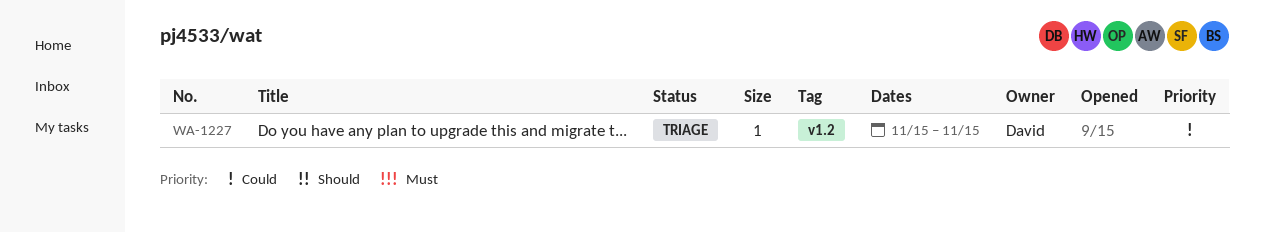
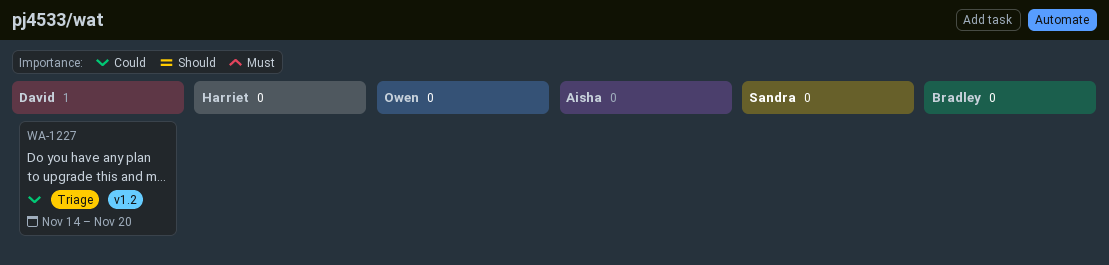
WA-1227, start: Nov 15 -> Nov 14
WA-1227, due: Nov 15 -> Nov 20

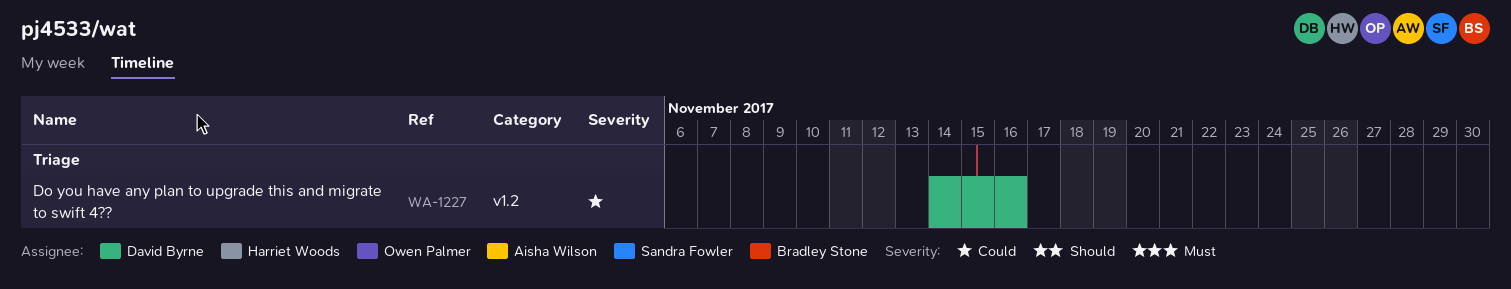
WA-1227, due: Nov 20 -> Nov 16

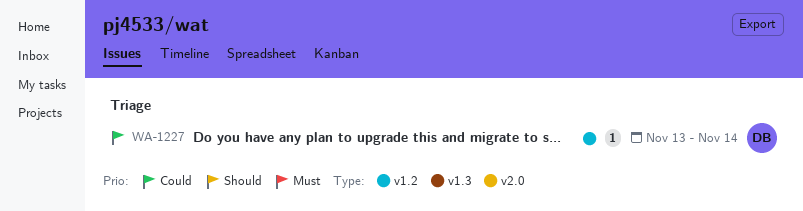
WA-1227, start: Nov 14 -> Nov 13
WA-1227, due: Nov 16 -> Nov 14

